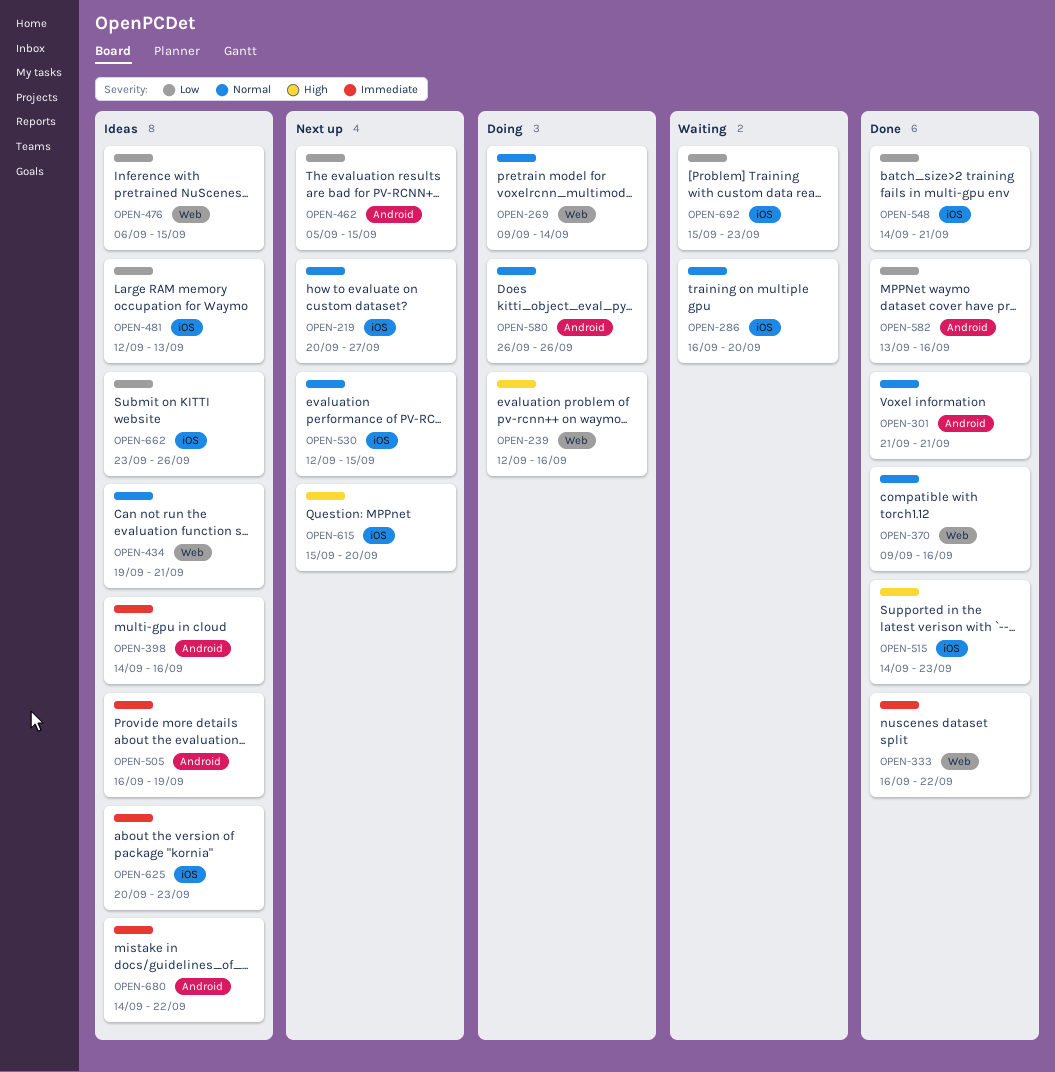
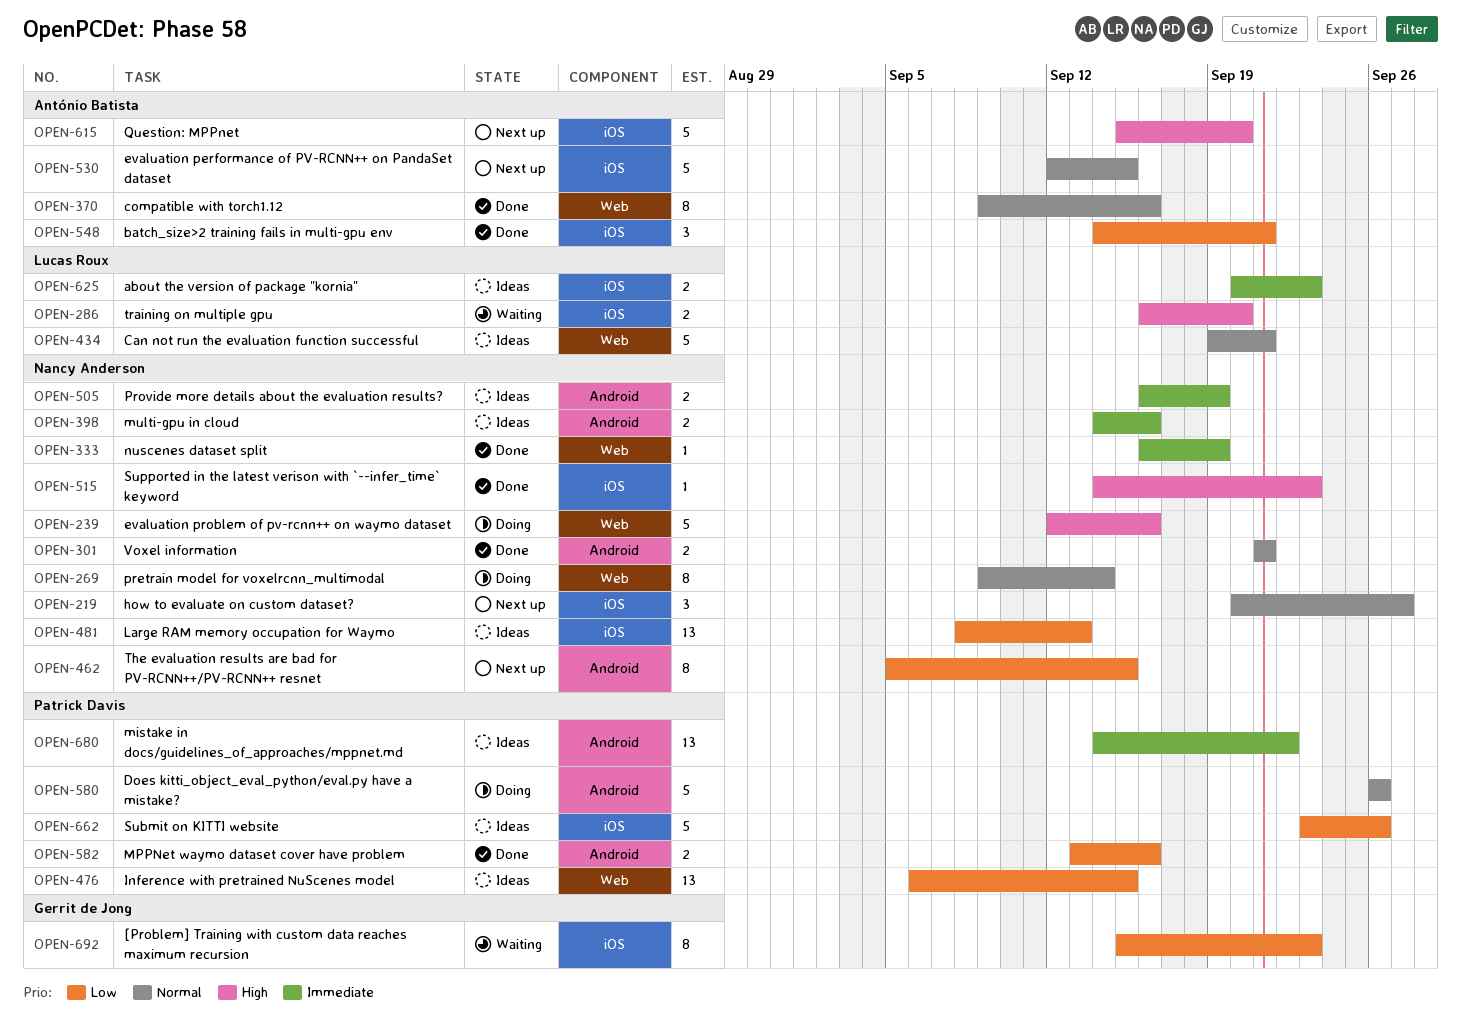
OPEN-286, priority: Normal -> High
OPEN-333, due: Sep 22 -> Sep 19
OPEN-481, start: Sep 12 -> Sep 8

